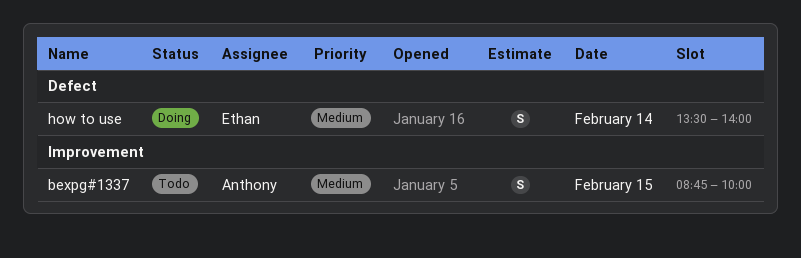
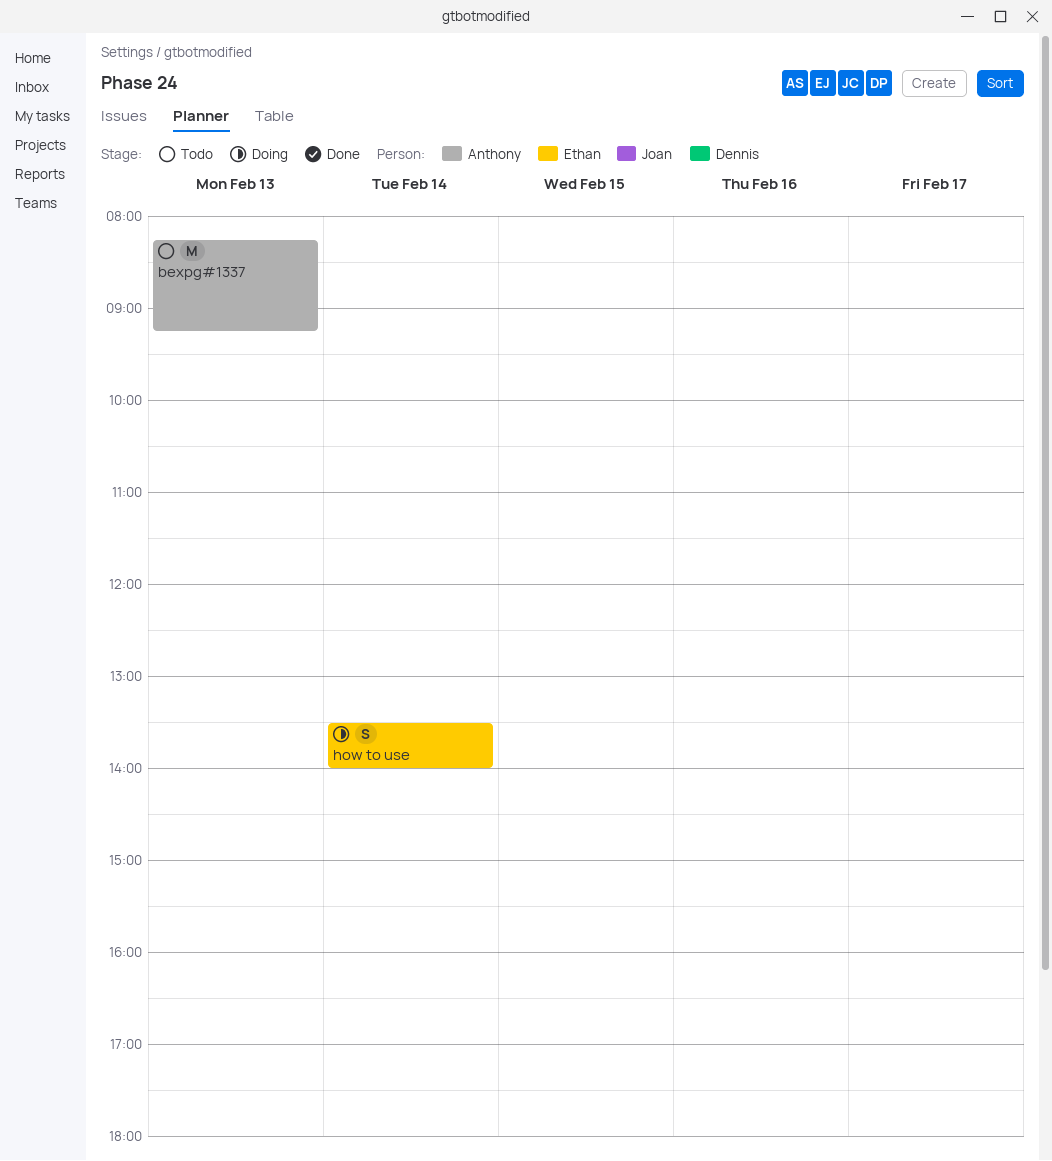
bexpg#1337, estimate: S -> M
bexpg#1337, day: Feb 15 -> Feb 13
bexpg#1337, begins: 08:45 -> 08:15
bexpg#1337, ends: 10:00 -> 09:15

